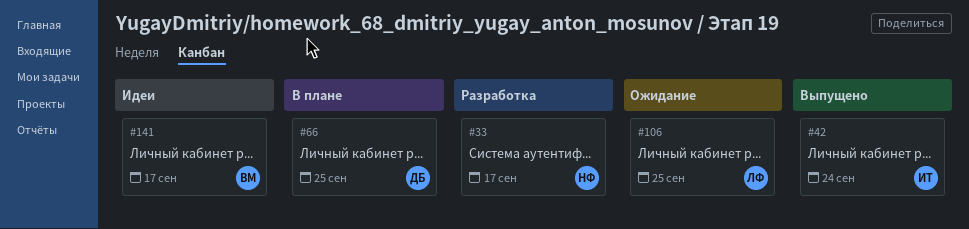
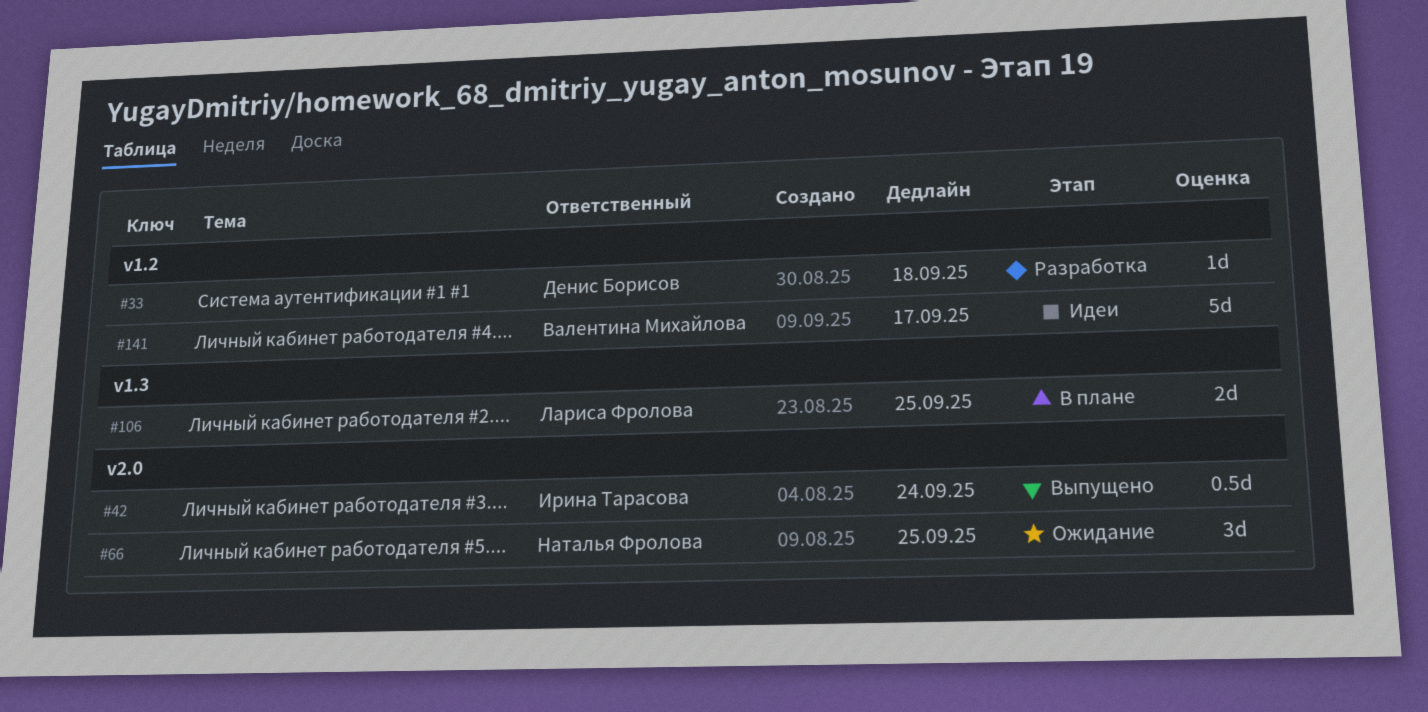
#33, owner: Наталья Фролова -> Денис Борисов
#33, due: Sep 17 -> Sep 18
#66, status: В плане -> Ожидание
#66, owner: Денис Борисов -> Наталья Фролова
#106, status: Ожидание -> В плане

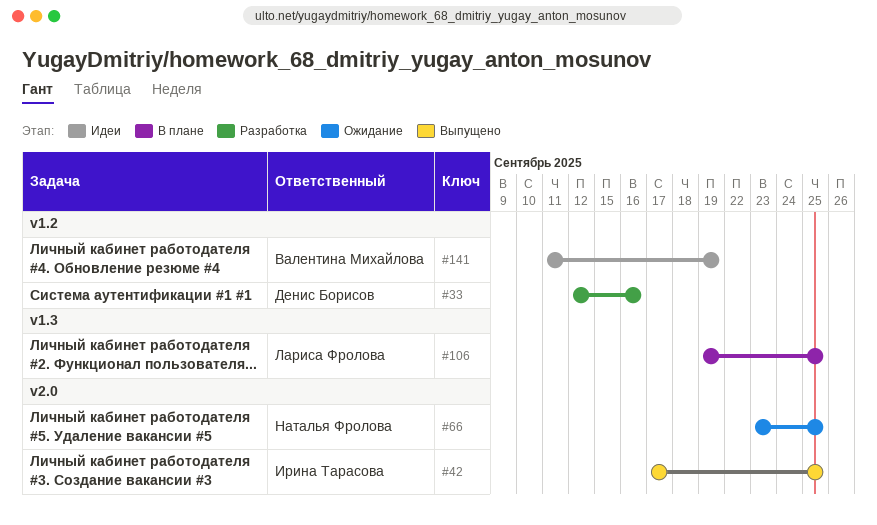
#33, due: Sep 18 -> Sep 16
#42, due: Sep 24 -> Sep 25
#141, due: Sep 17 -> Sep 19

